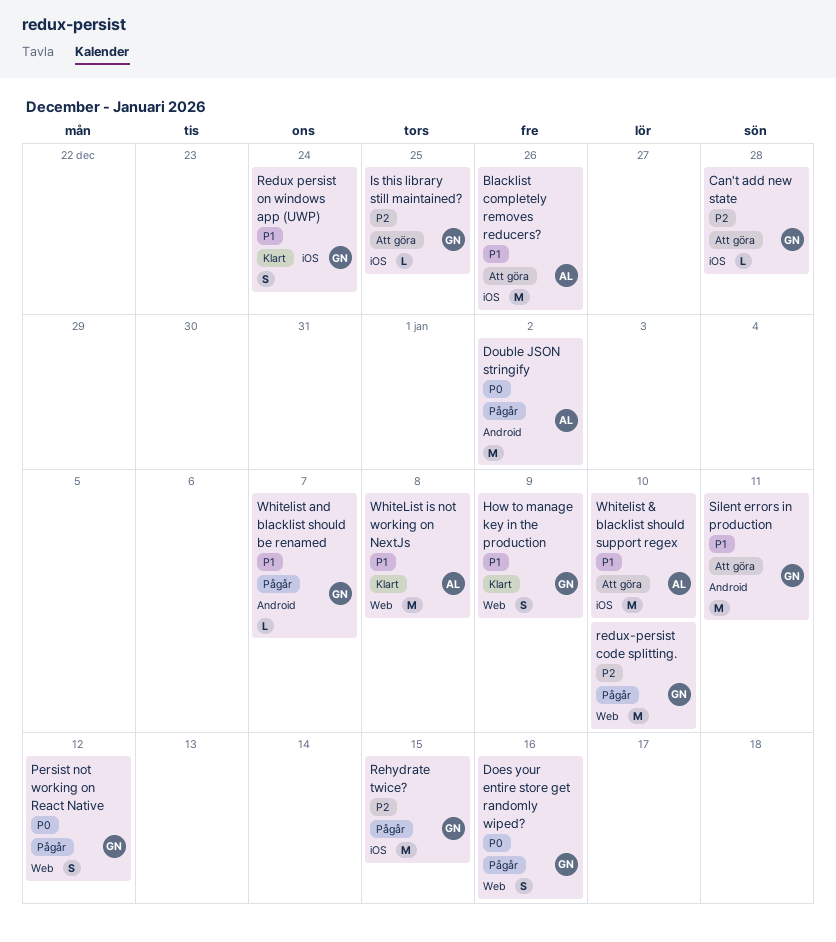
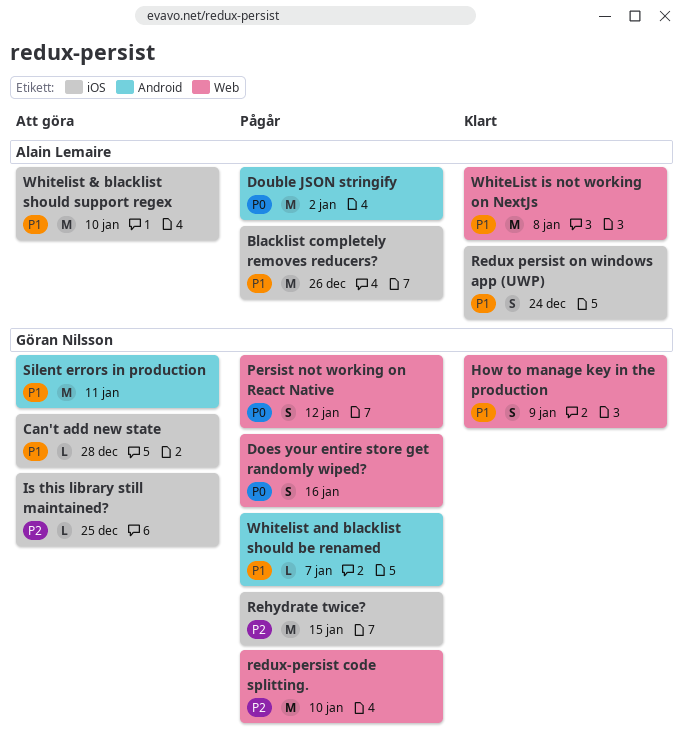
Blacklist completely removes reducers?, status: Att göra -> Pågår
Can't add new state, priority: P2 -> P1
Redux persist on windows app (UWP), owner: Göran Nilsson -> Alain Lemaire

